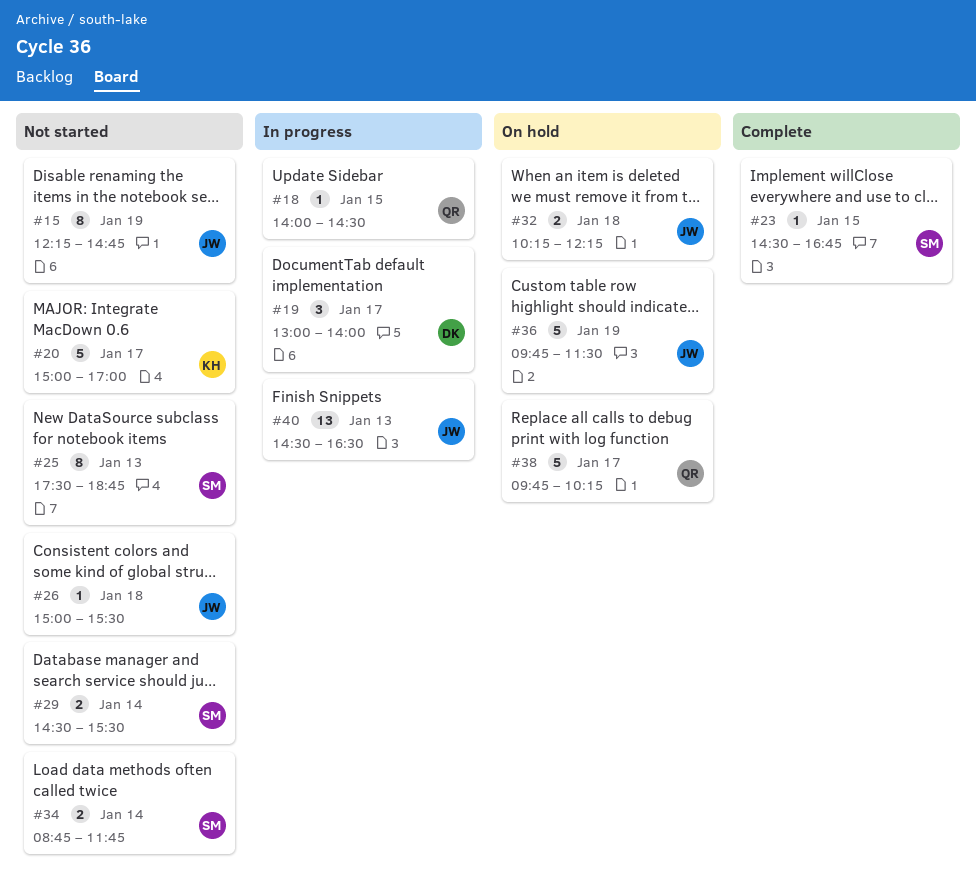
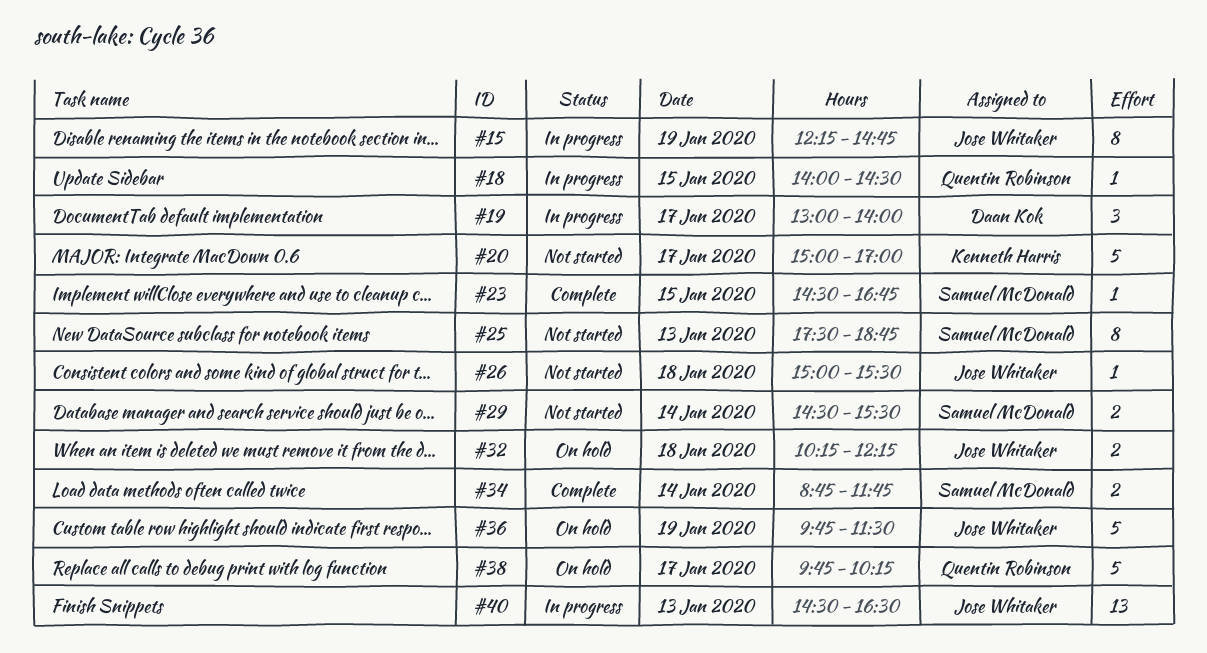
#15, status: Not started -> In progress
#34, status: Not started -> Complete

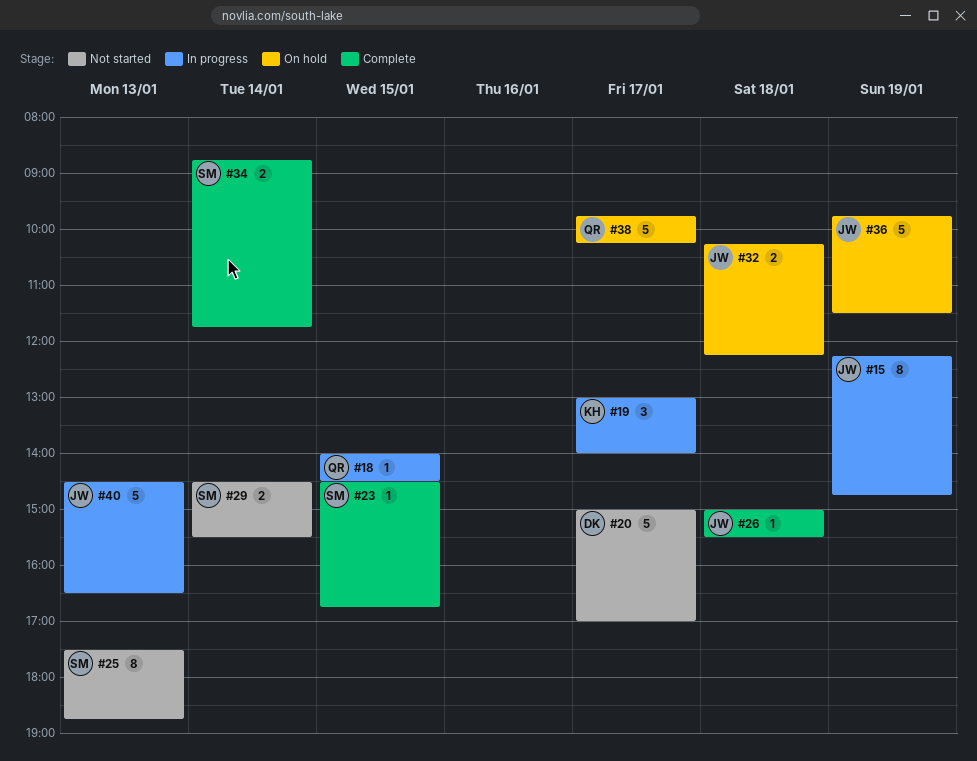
#19, owner: Daan Kok -> Kenneth Harris
#20, owner: Kenneth Harris -> Daan Kok
#26, status: Not started -> Complete
#40, estimate: 13 -> 5

